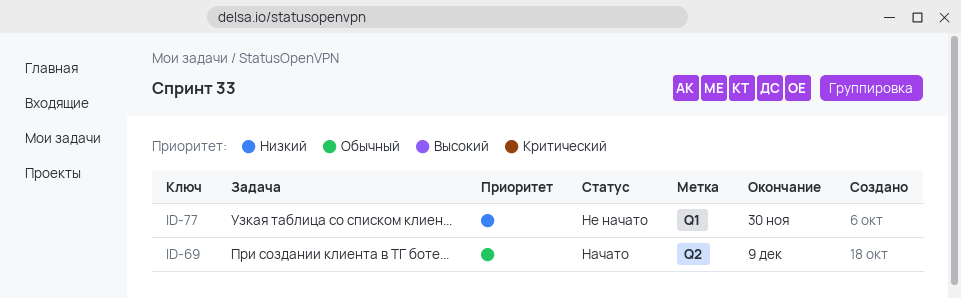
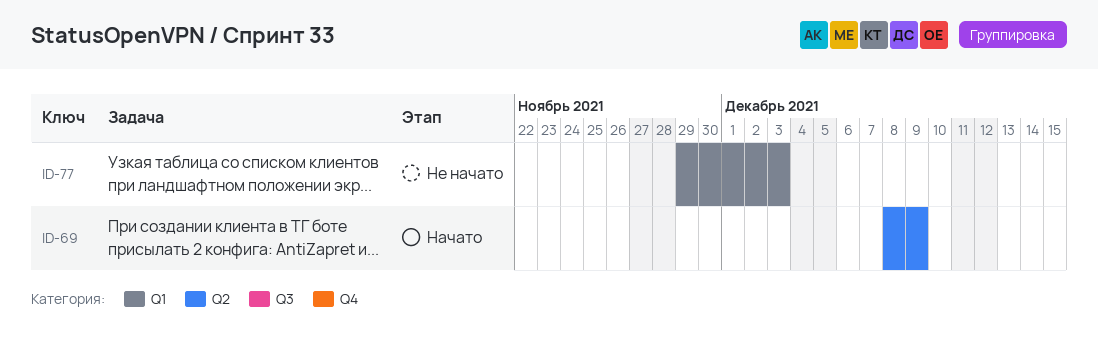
ID-77, due: Nov 30 -> Dec 3

